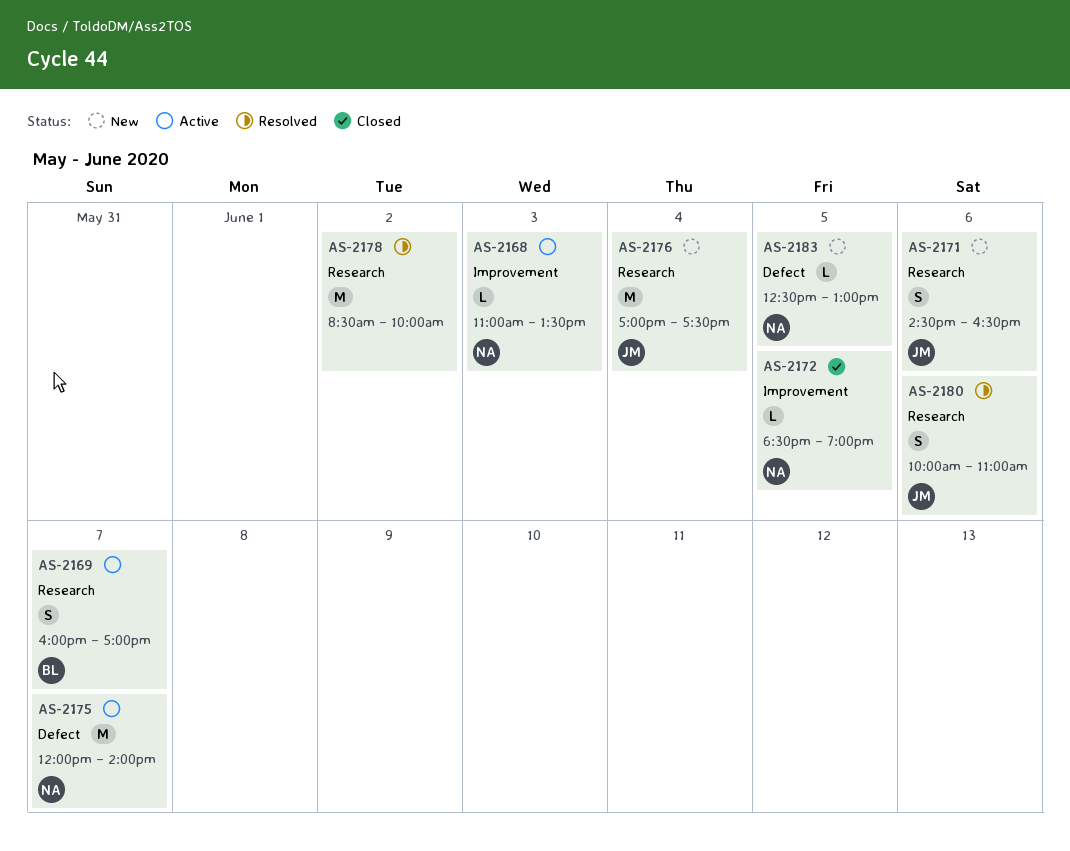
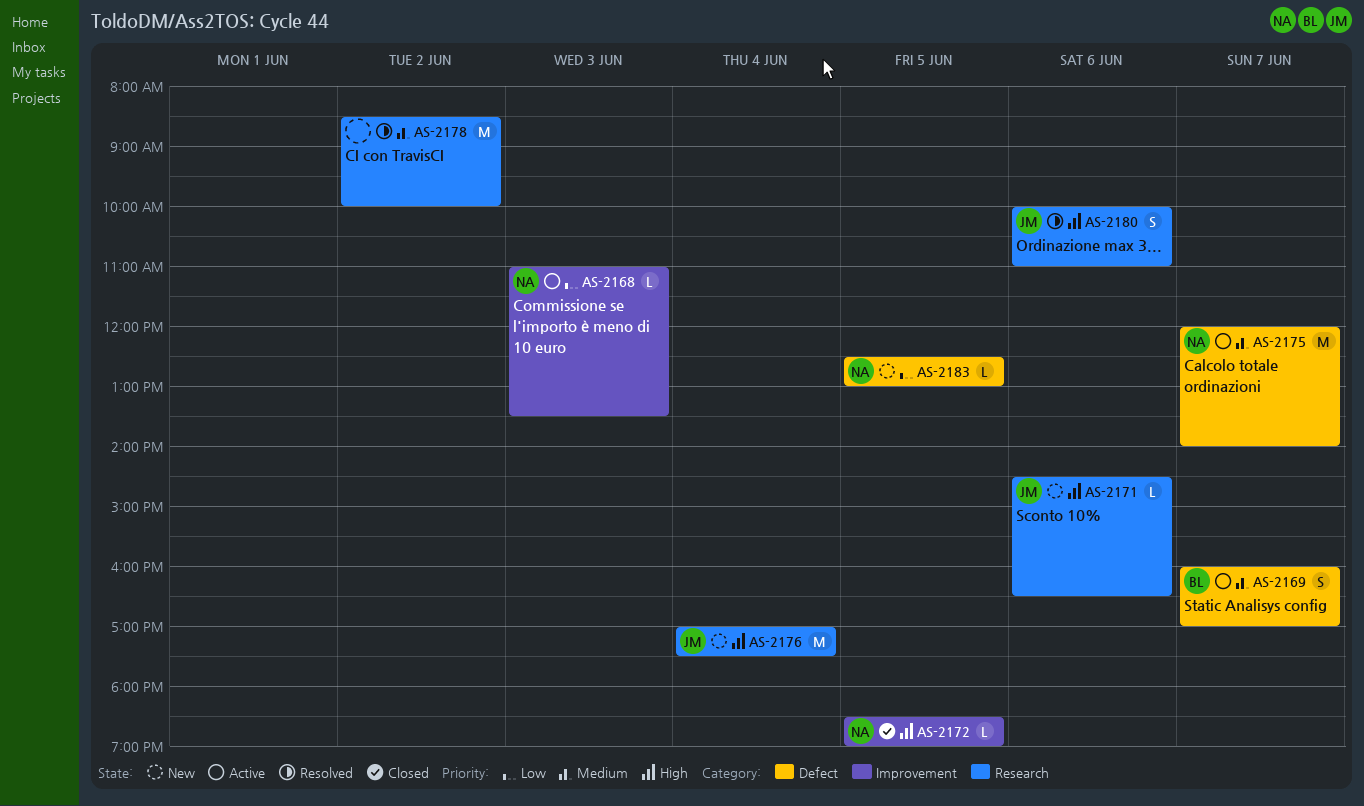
AS-2169, label: Research -> Defect
AS-2171, estimate: S -> L

